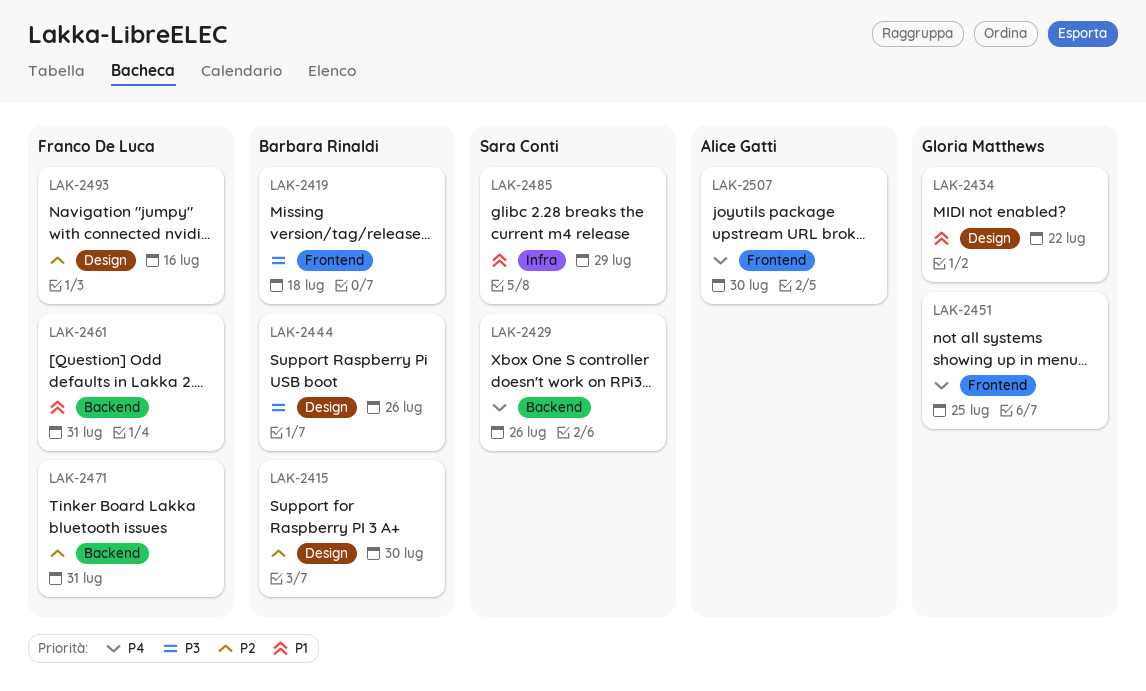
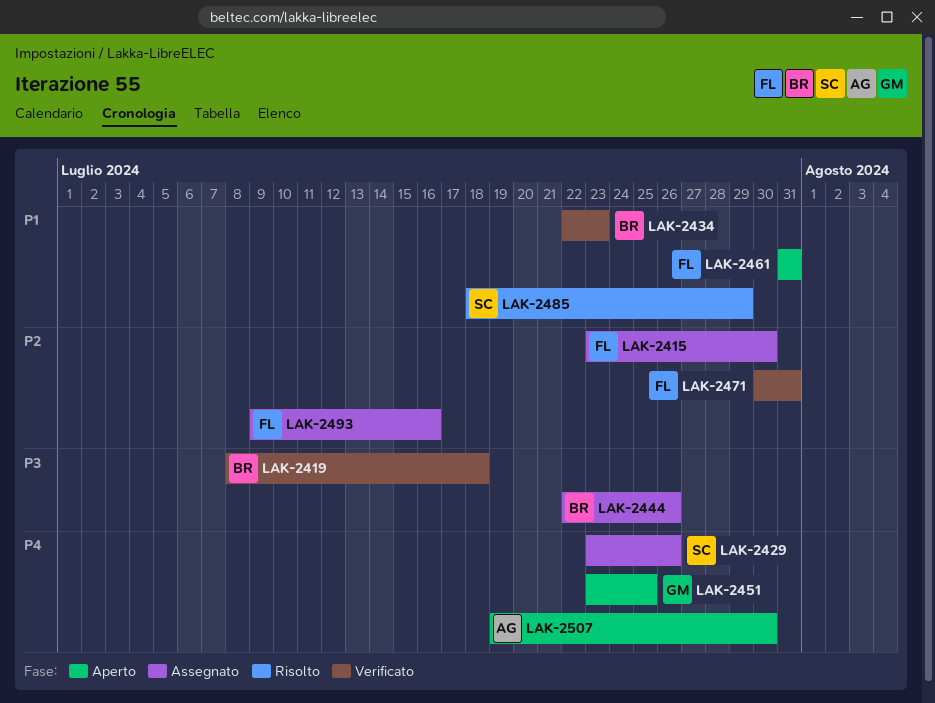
LAK-2415, owner: Barbara Rinaldi -> Franco De Luca
LAK-2434, owner: Gloria Matthews -> Barbara Rinaldi
LAK-2434, due: Jul 22 -> Jul 23

